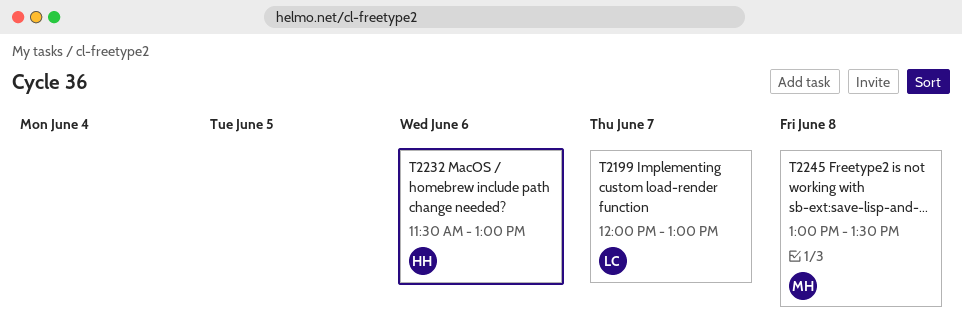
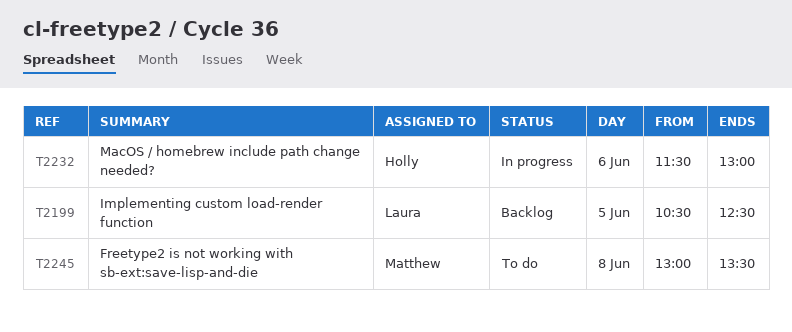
T2199, day: Jun 7 -> Jun 5
T2199, begins: 12:00 -> 10:30
T2199, ends: 13:00 -> 12:30

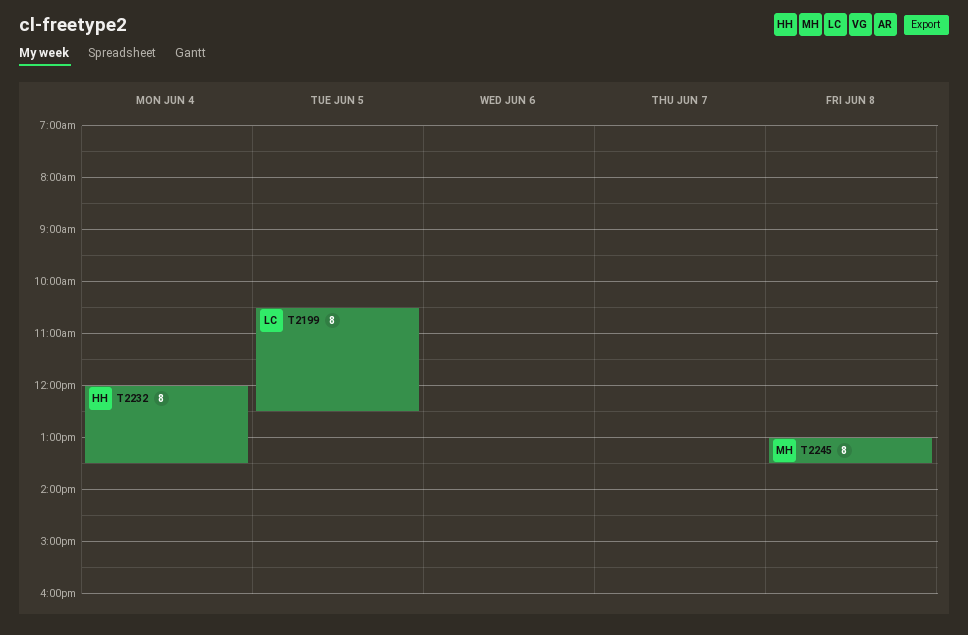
T2232, day: Jun 6 -> Jun 4
T2232, begins: 11:30 -> 12:00
T2232, ends: 13:00 -> 13:30

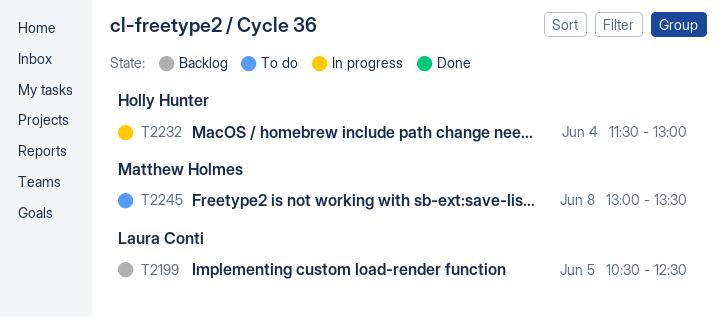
T2232, begins: 12:00 -> 11:30
T2232, ends: 13:30 -> 13:00

